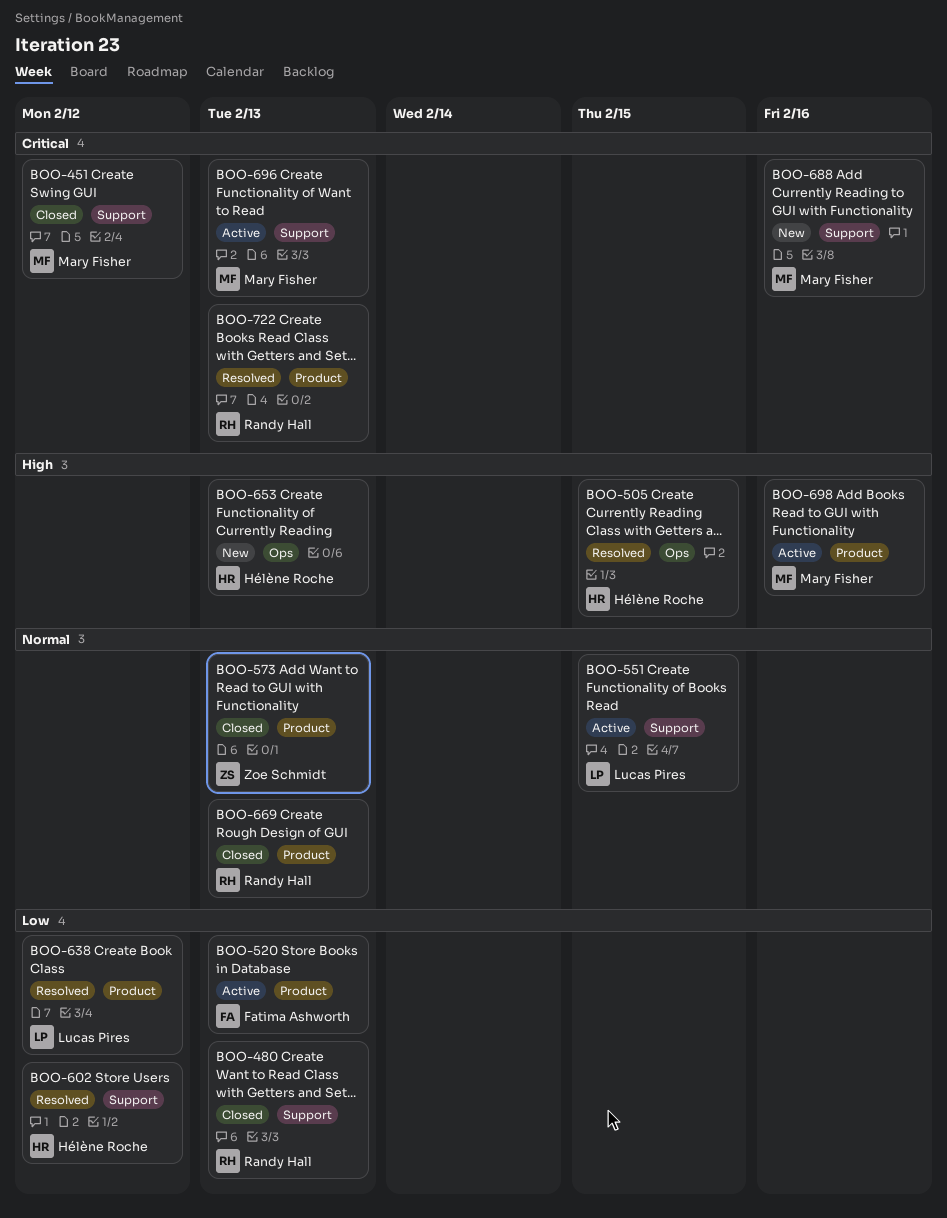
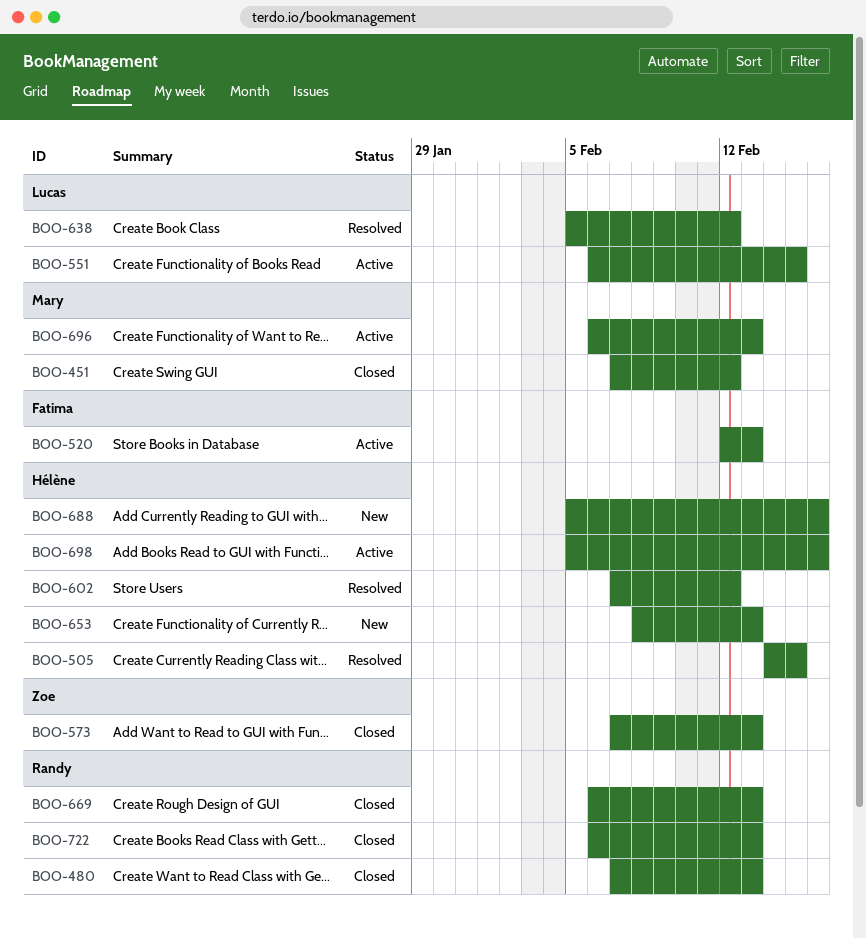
BOO-688, owner: Mary Fisher -> Hélène Roche
BOO-698, owner: Mary Fisher -> Hélène Roche
BOO-722, status: Resolved -> Closed

